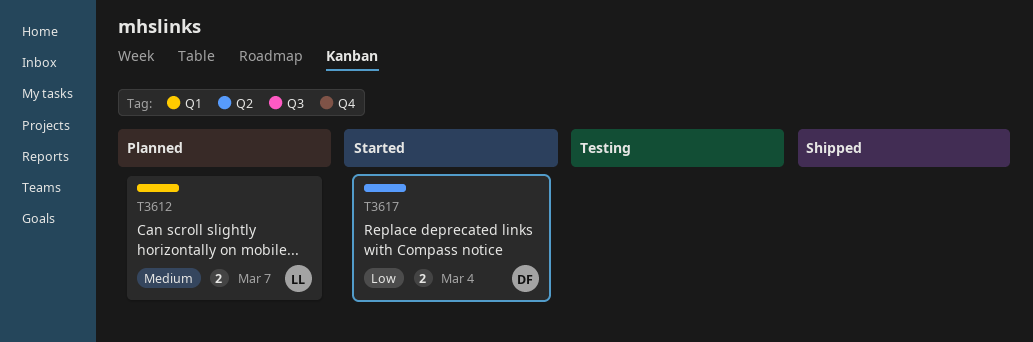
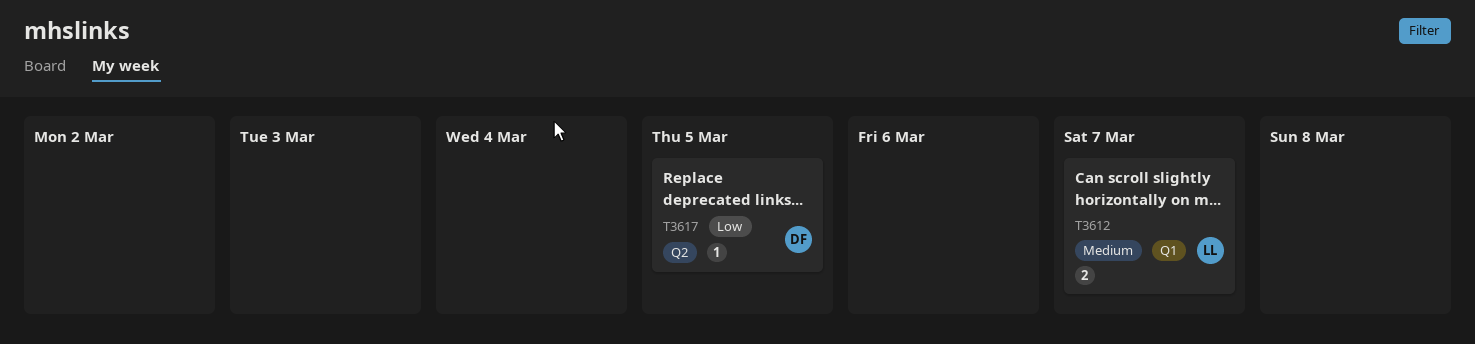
T3617, estimate: 2 -> 1
T3617, due: Mar 4 -> Mar 5

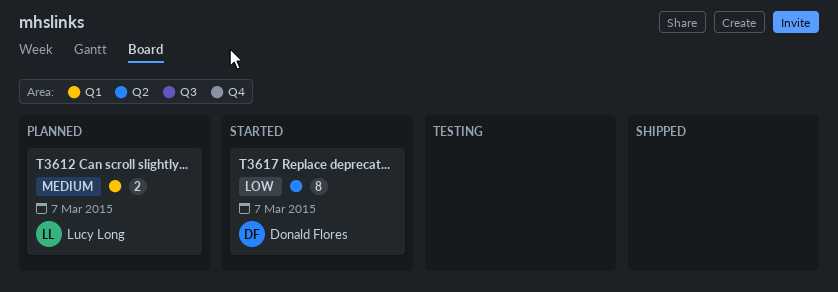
T3617, estimate: 1 -> 8
T3617, due: Mar 5 -> Mar 7

